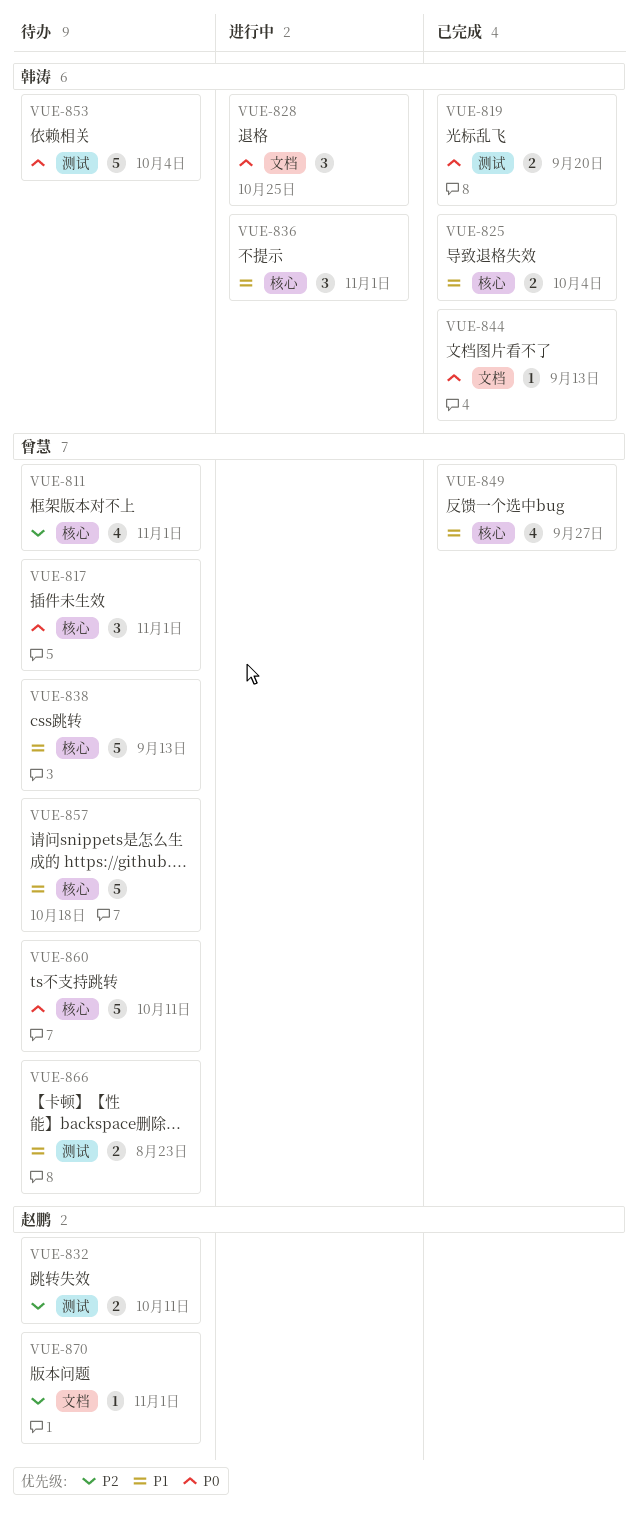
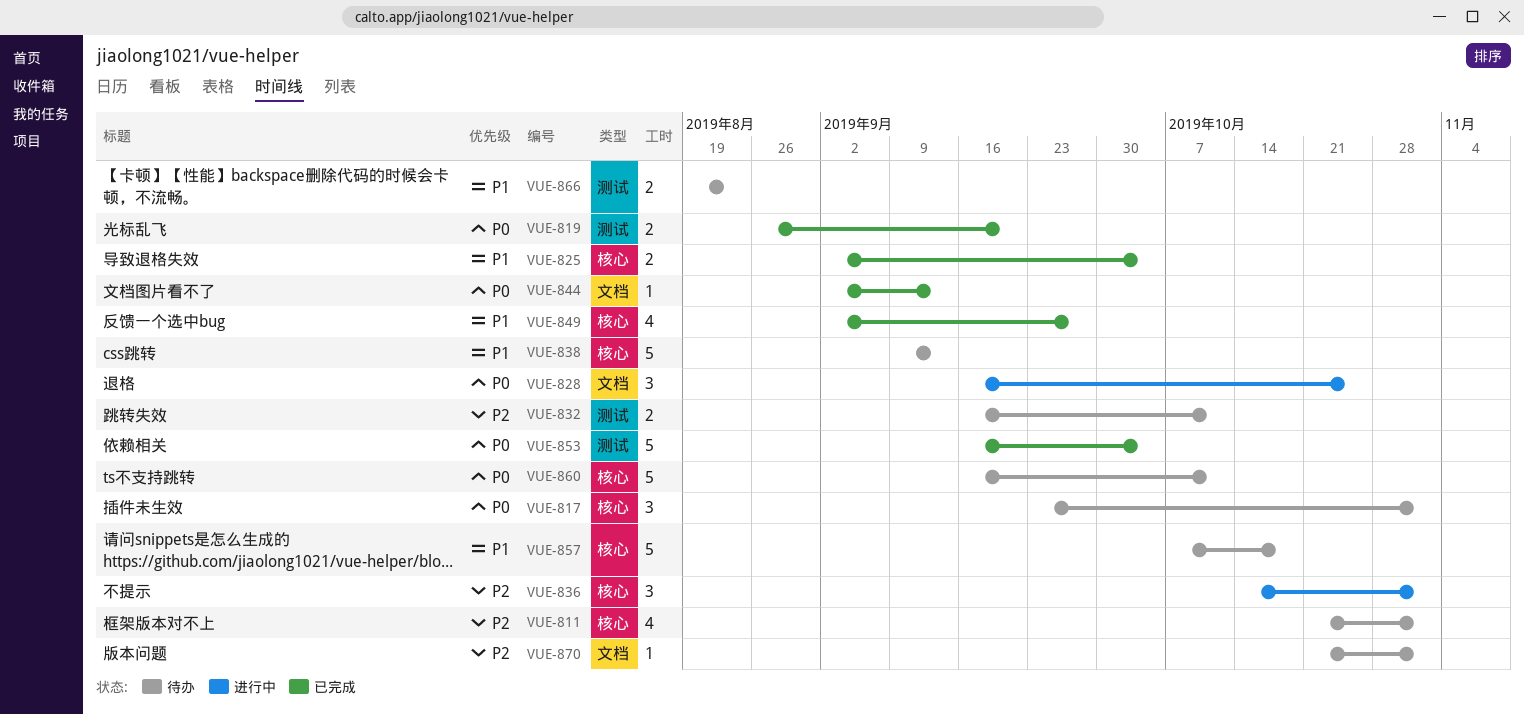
VUE-836, priority: P1 -> P2
VUE-853, status: 待办 -> 已完成

